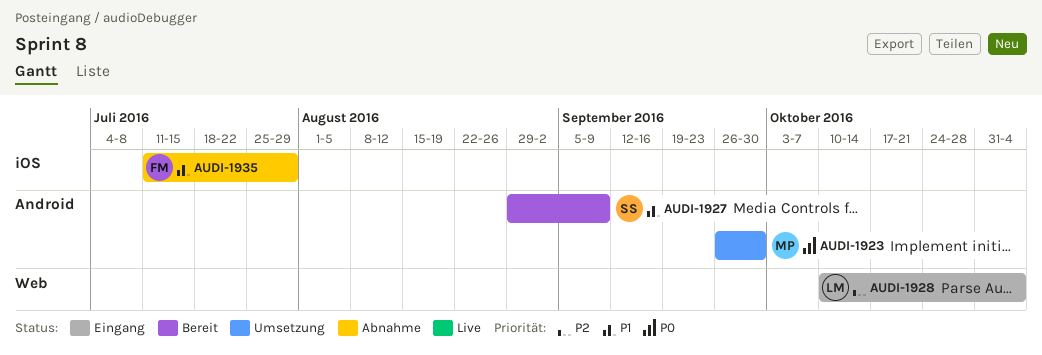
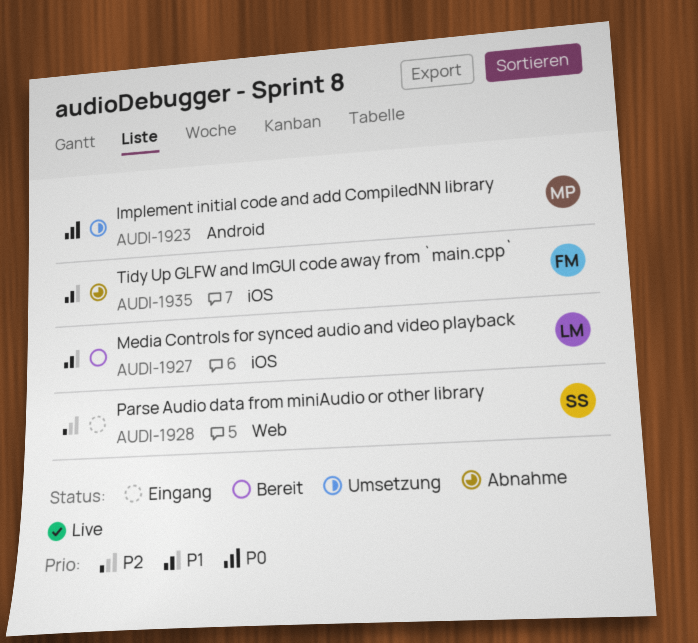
AUDI-1927, owner: SS -> LM
AUDI-1927, label: Android -> iOS
AUDI-1928, owner: LM -> SS

